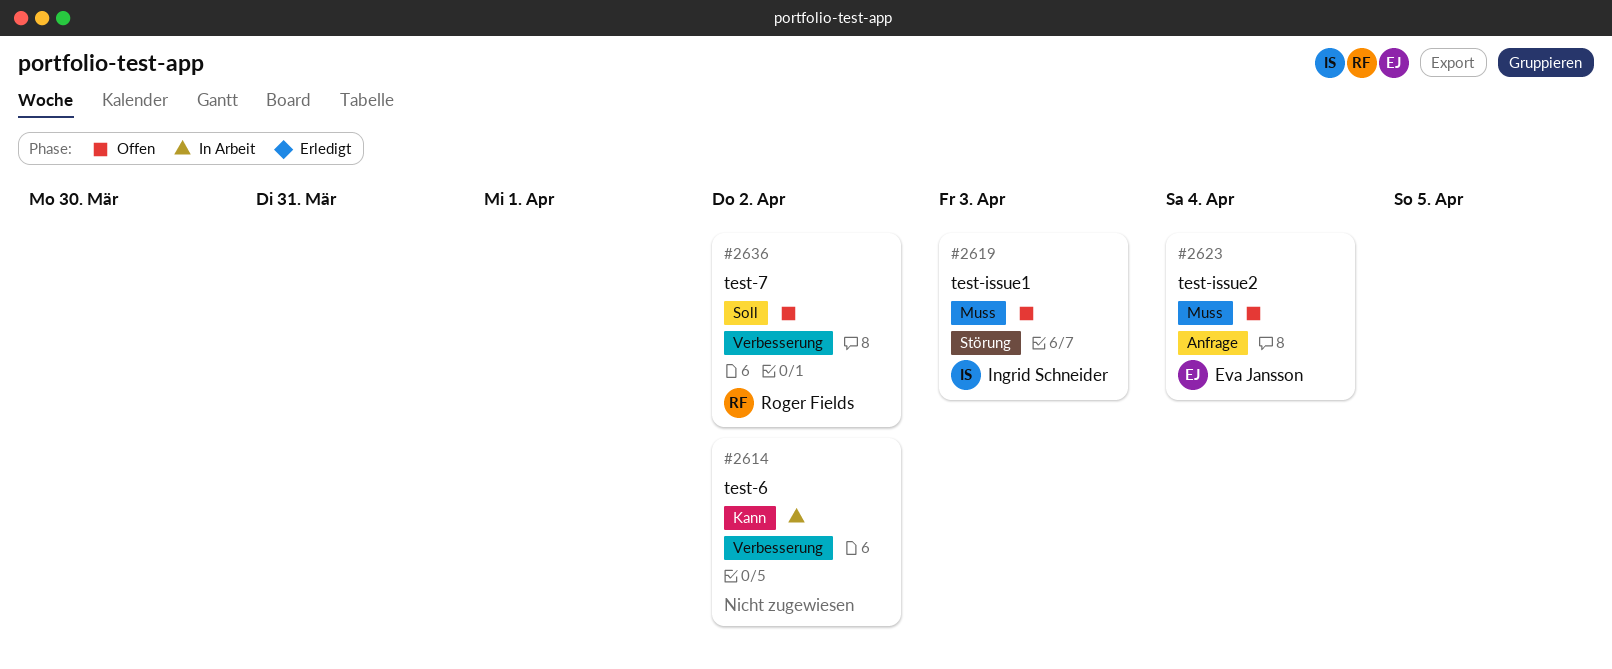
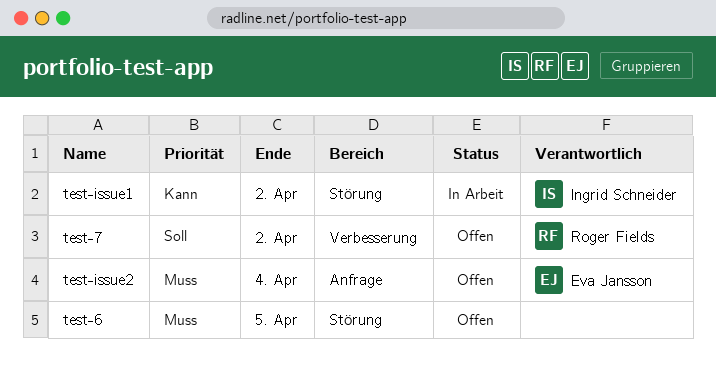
test-6, status: In Arbeit -> Offen
test-6, priority: Kann -> Muss
test-6, label: Verbesserung -> Störung
test-6, due: Apr 2 -> Apr 5
test-issue1, status: Offen -> In Arbeit
test-issue1, priority: Muss -> Kann
test-issue1, due: Apr 3 -> Apr 2

